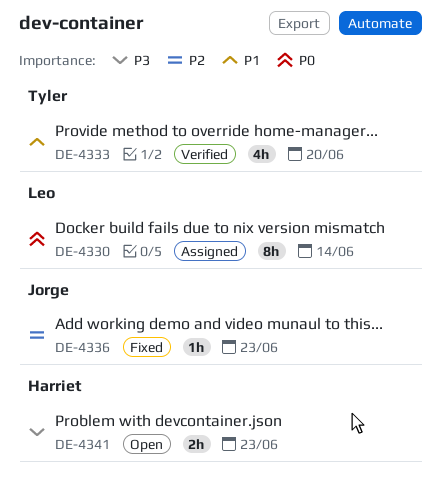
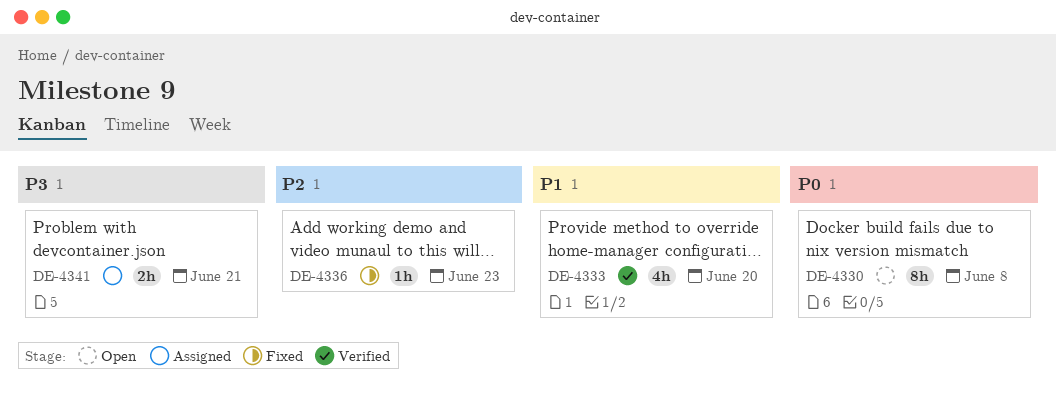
DE-4330, status: Assigned -> Open
DE-4330, due: Jun 14 -> Jun 8
DE-4341, status: Open -> Assigned
DE-4341, due: Jun 23 -> Jun 21

